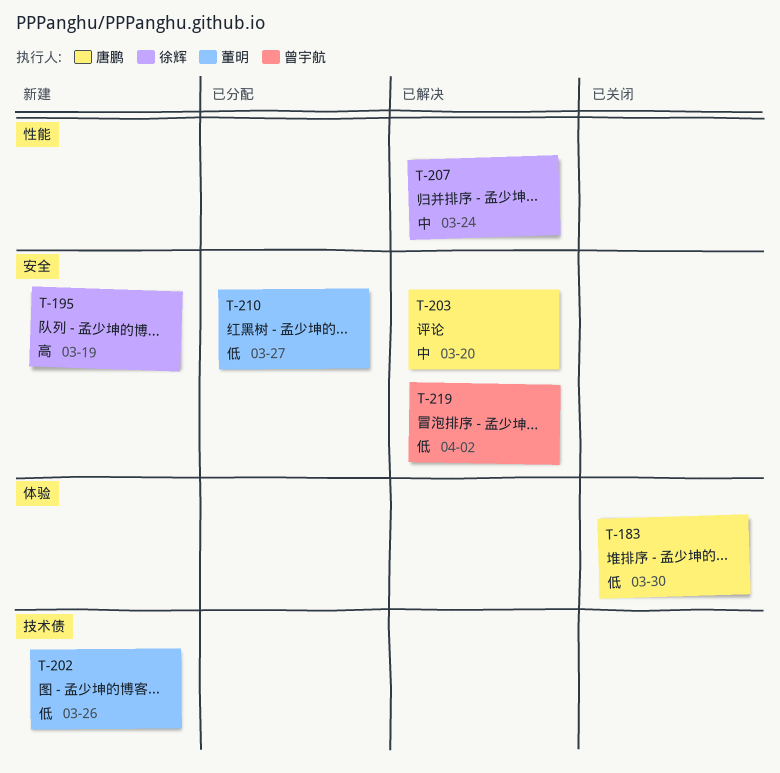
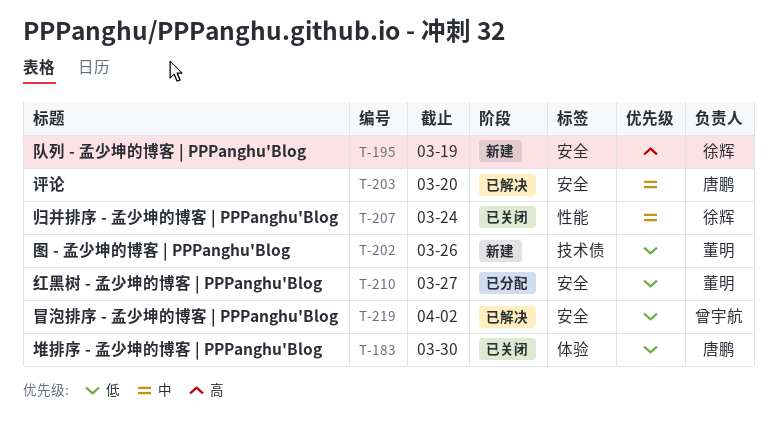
T-207, status: 已解决 -> 已关闭

